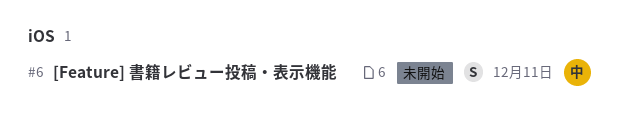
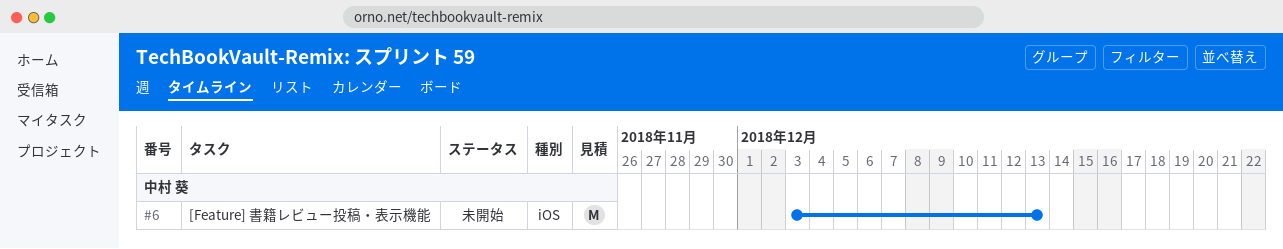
#6, estimate: S -> M
#6, due: Dec 11 -> Dec 13

